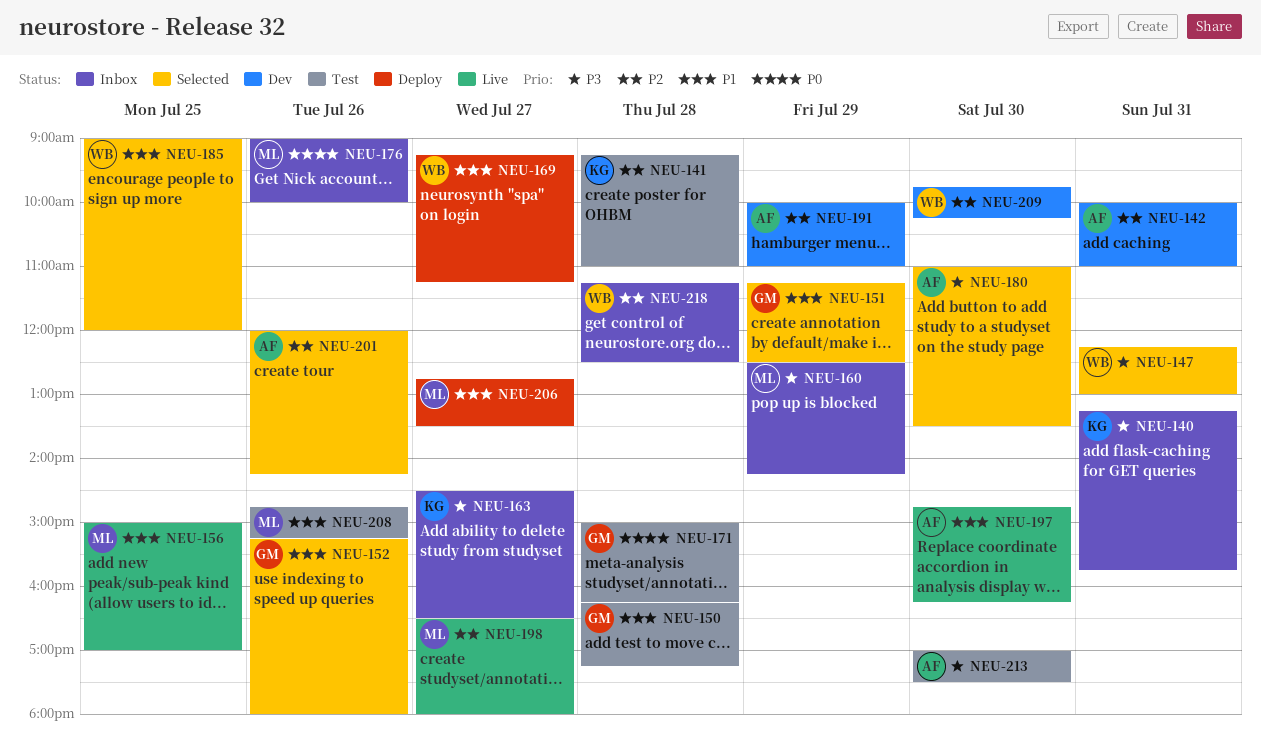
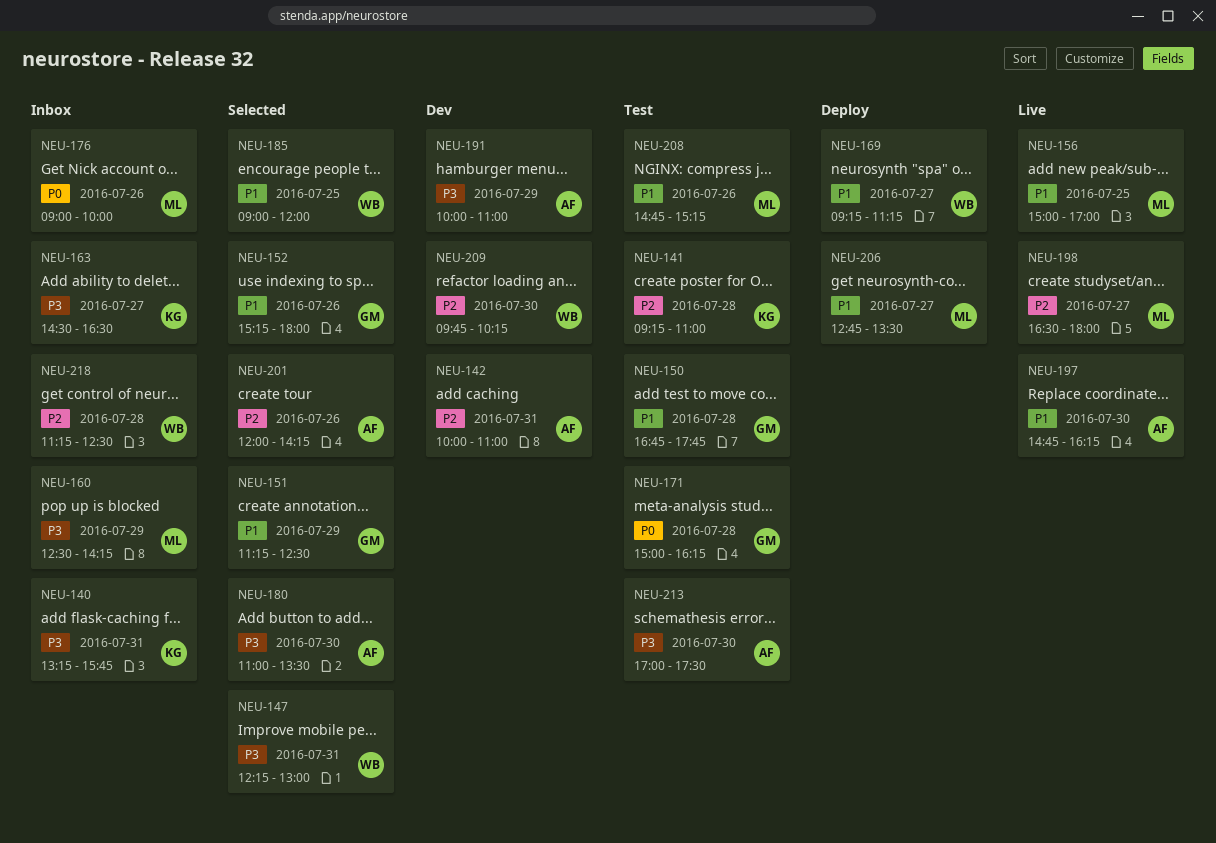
NEU-150, begins: 16:15 -> 16:45
NEU-150, ends: 17:15 -> 17:45
NEU-191, priority: P2 -> P3

